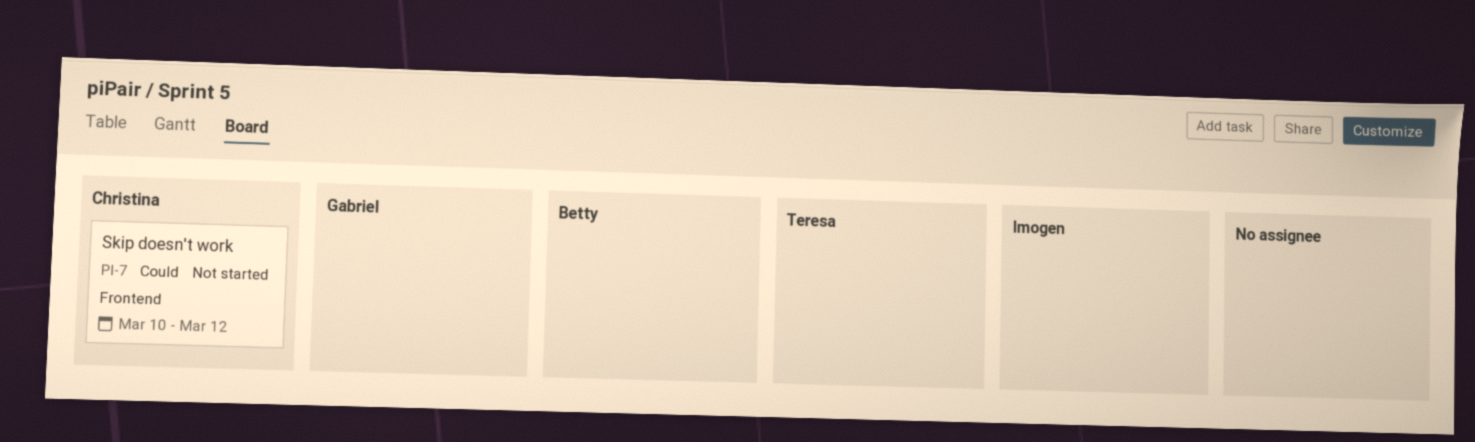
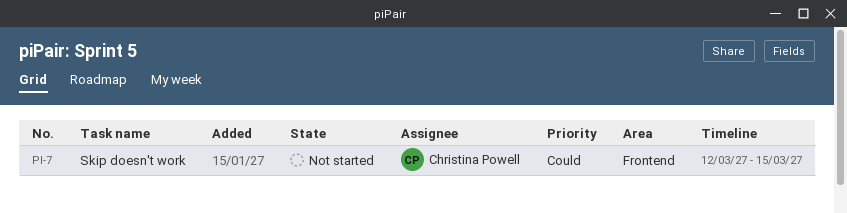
PI-7, start: Mar 10 -> Mar 12
PI-7, due: Mar 12 -> Mar 15

